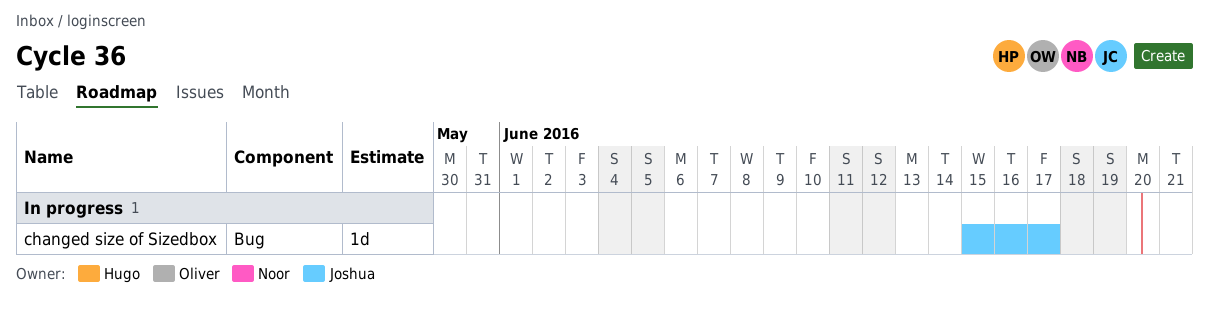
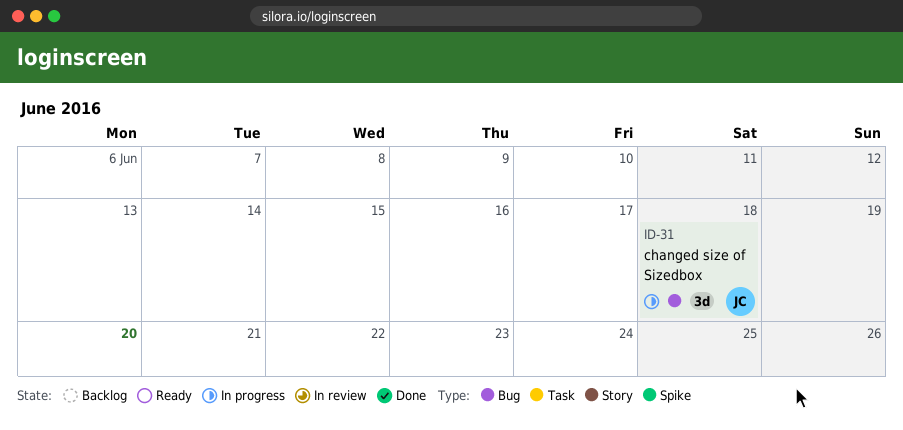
changed size of Sizedbox, estimate: 1d -> 3d
changed size of Sizedbox, due: Jun 17 -> Jun 18

